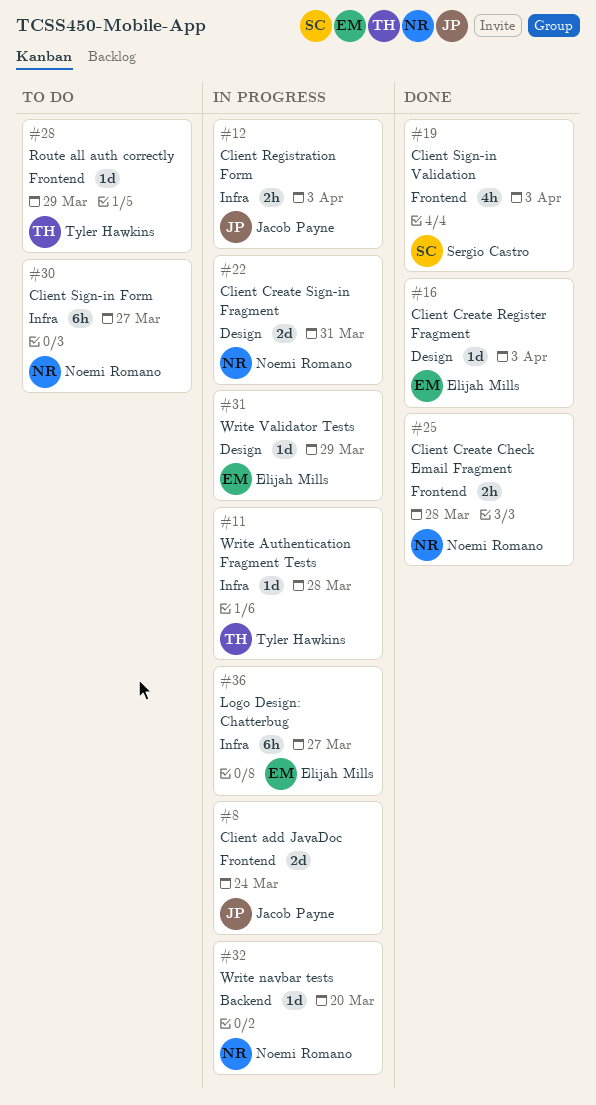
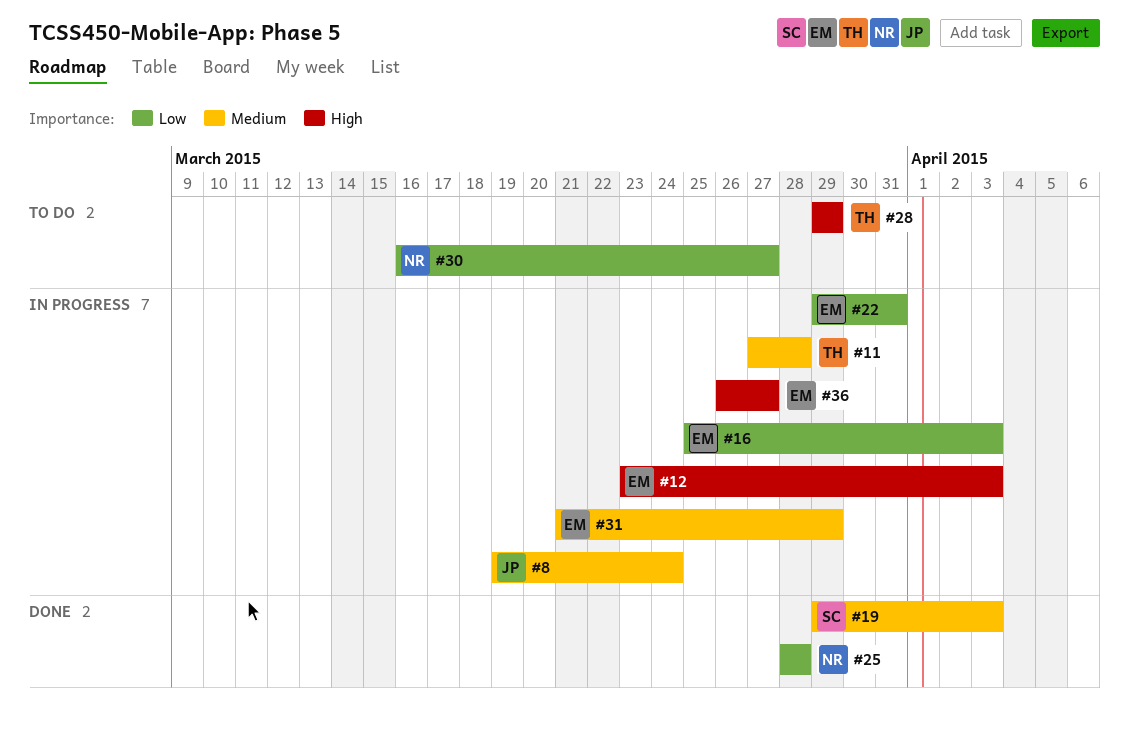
#12, owner: Jacob Payne -> Elijah Mills
#16, status: Done -> In progress
#22, owner: Noemi Romano -> Elijah Mills
#32: present -> none

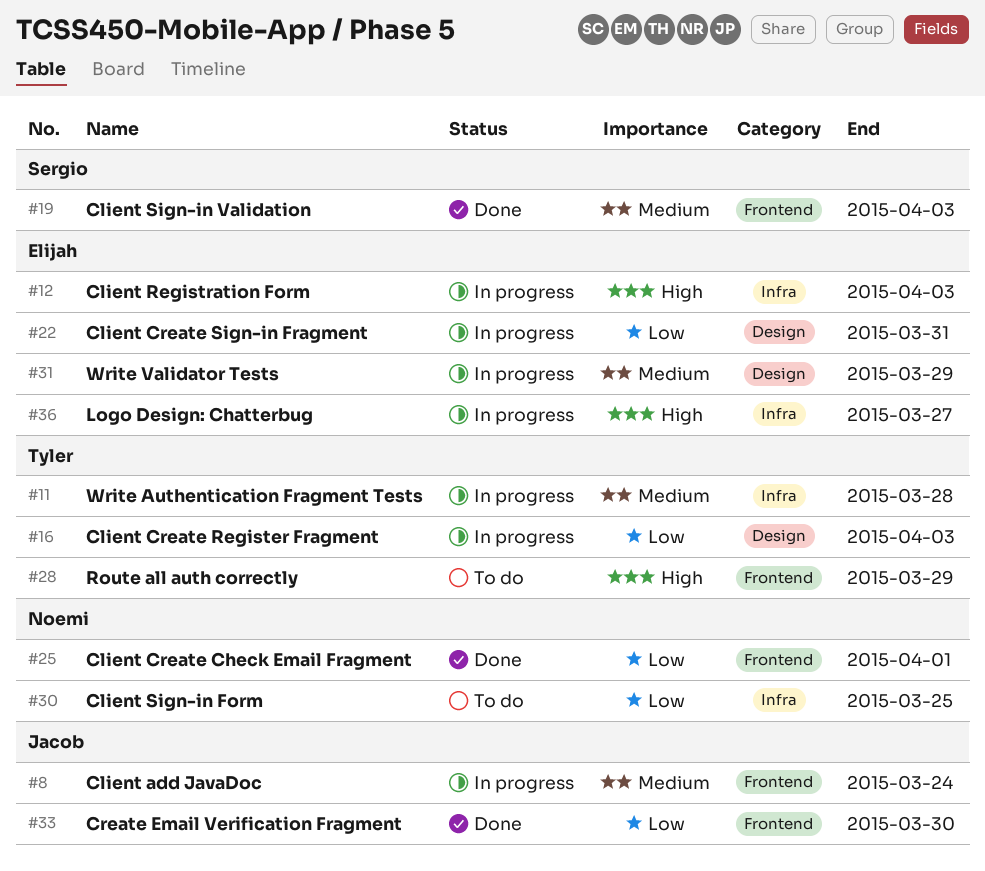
#16, owner: Elijah -> Tyler
#25, due: Mar 28 -> Apr 1
#30, due: Mar 27 -> Mar 25
#33: none -> present

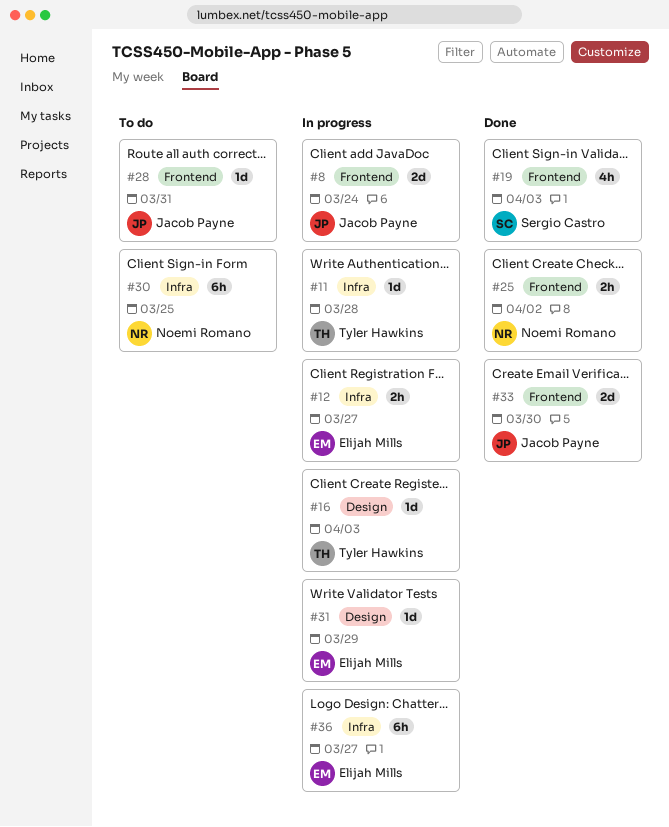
#12, due: Apr 3 -> Mar 27
#22: present -> none
#25, due: Apr 1 -> Apr 2
#28, owner: Tyler Hawkins -> Jacob Payne
#28, due: Mar 29 -> Mar 31

